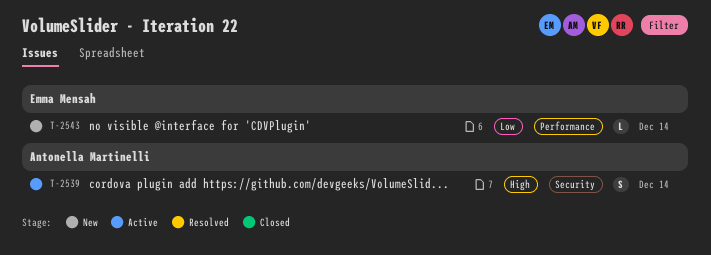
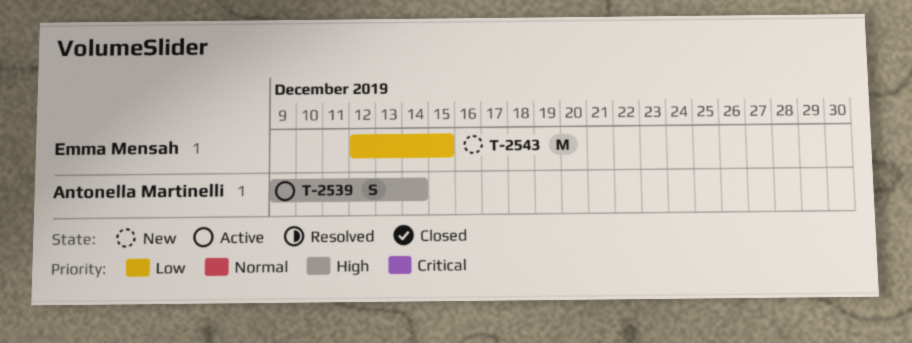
T-2543, estimate: L -> M
T-2543, due: Dec 14 -> Dec 15

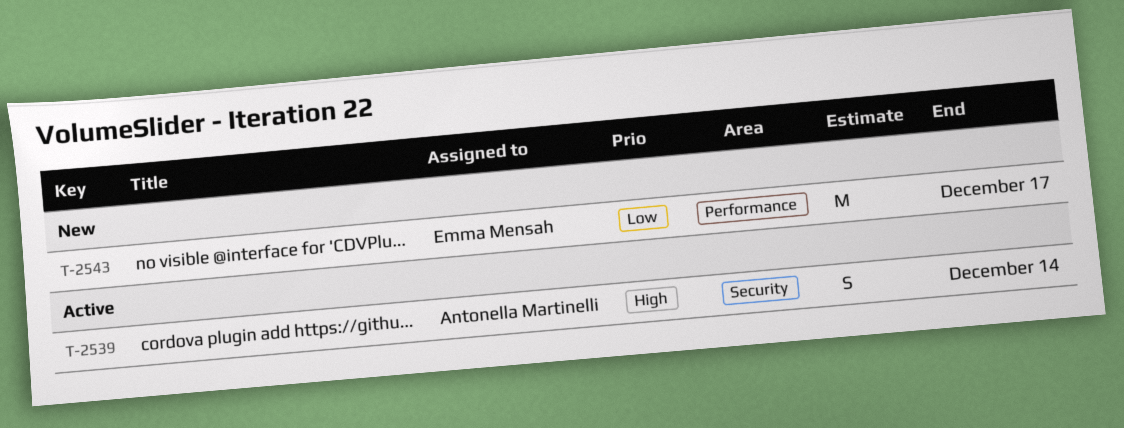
T-2543, due: Dec 15 -> Dec 17

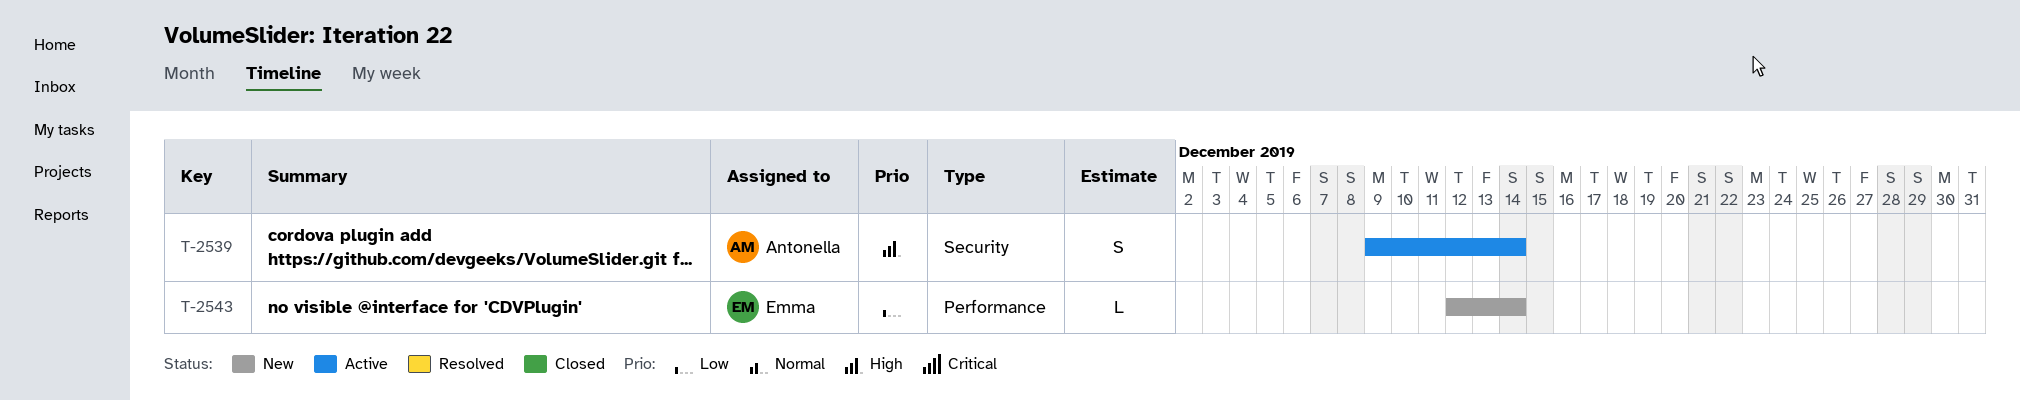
T-2543, estimate: M -> L
T-2543, due: Dec 17 -> Dec 14

